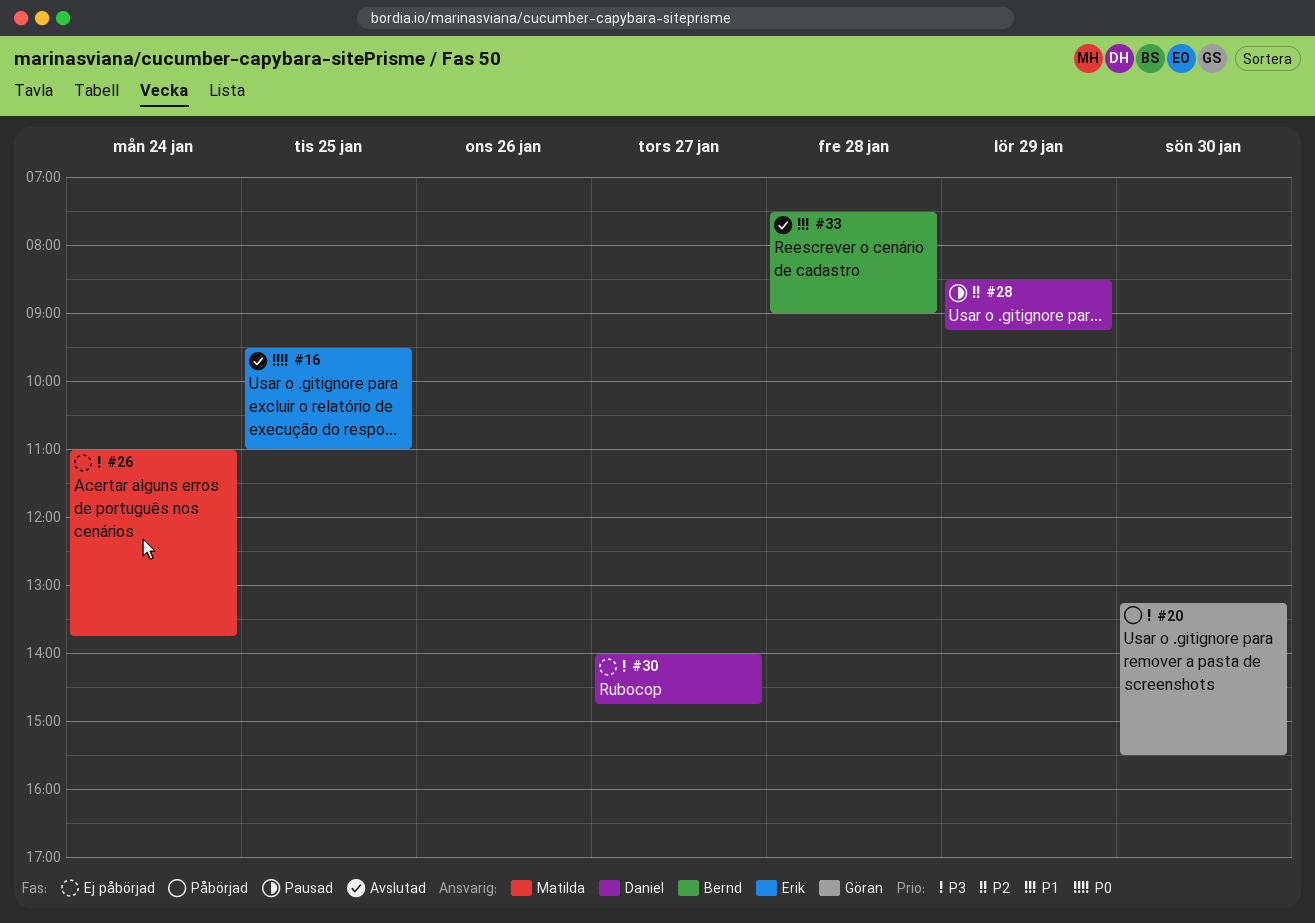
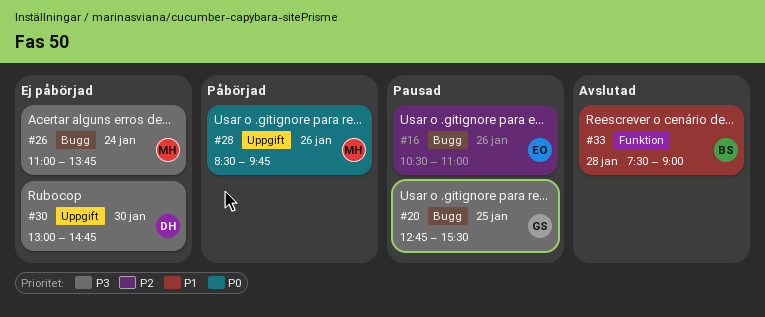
#16, status: Avslutad -> Pausad
#16, priority: P0 -> P2
#16, day: Jan 25 -> Jan 26
#16, begins: 09:30 -> 10:30
#20, status: Påbörjad -> Pausad
#20, day: Jan 30 -> Jan 25
#20, begins: 13:15 -> 12:45
#28, status: Pausad -> Påbörjad
#28, owner: Daniel -> Matilda
#28, priority: P2 -> P0
#28, day: Jan 29 -> Jan 26
#28, ends: 09:15 -> 09:45
#30, day: Jan 27 -> Jan 30
#30, begins: 14:00 -> 13:00

